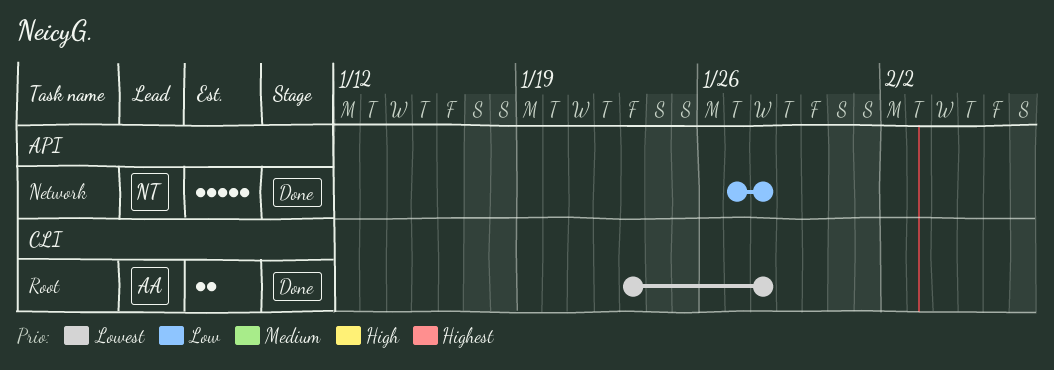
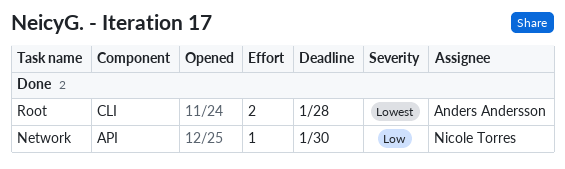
Network, estimate: 5 -> 1
Network, due: Jan 28 -> Jan 30

